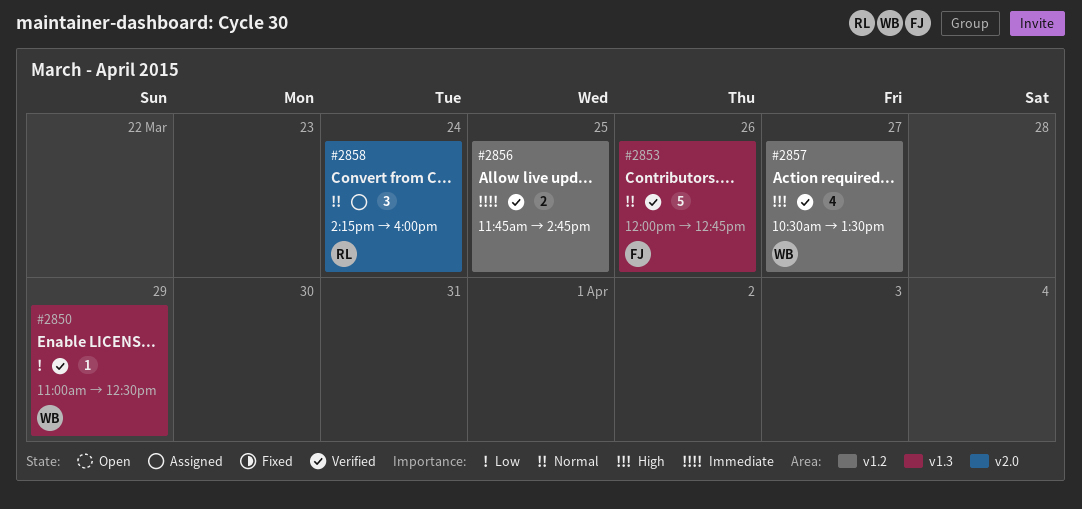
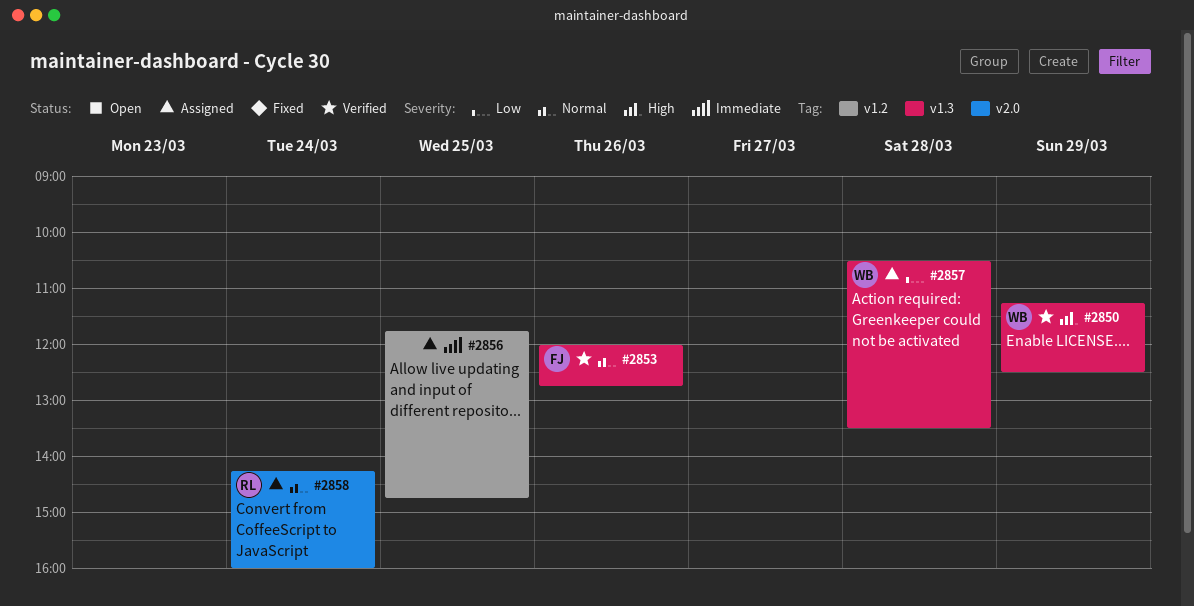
#2850, priority: Low -> High
#2850, begins: 11:00 -> 11:15
#2856, status: Verified -> Assigned
#2857, status: Verified -> Assigned
#2857, priority: High -> Low
#2857, label: v1.2 -> v1.3
#2857, day: Mar 27 -> Mar 28

